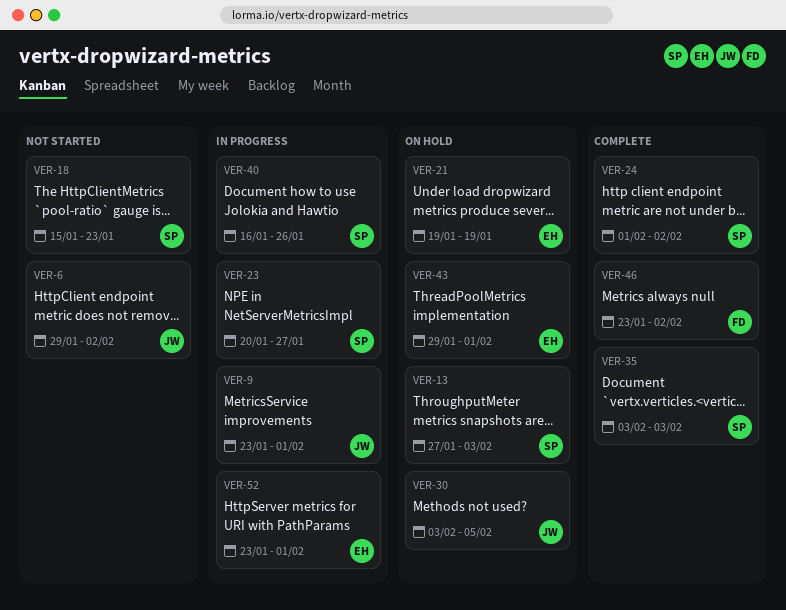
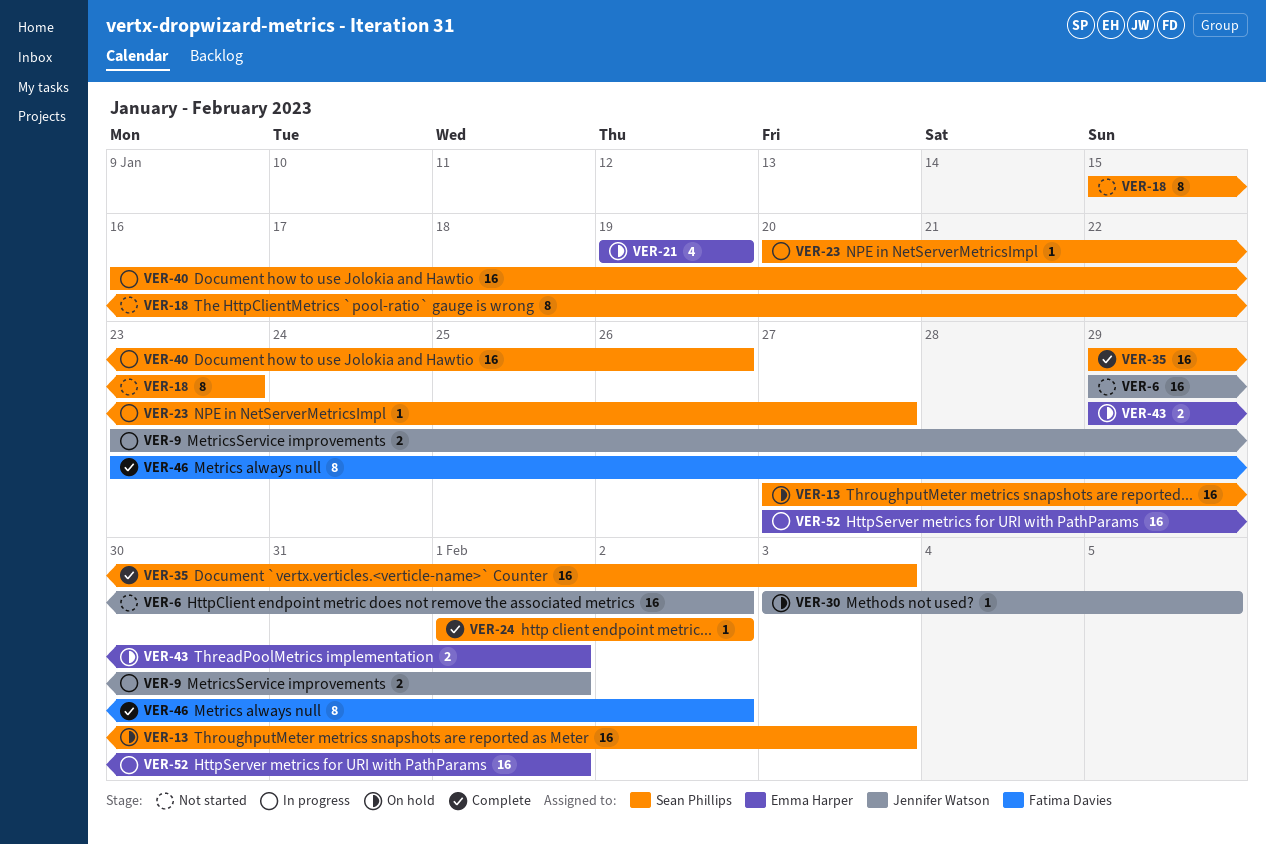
VER-35, start: Feb 3 -> Jan 29
VER-52, start: Jan 23 -> Jan 27

